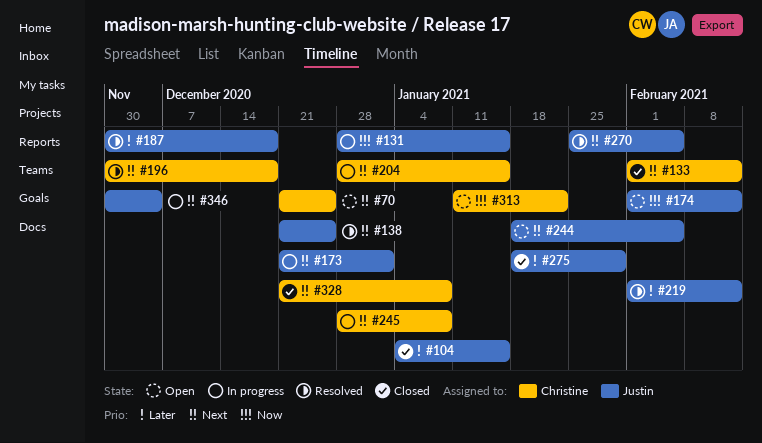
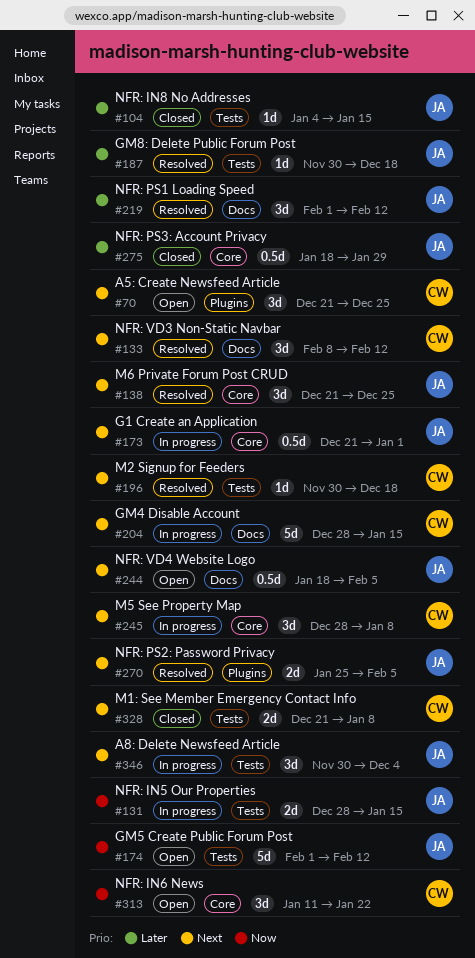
#133, status: Closed -> Resolved
#133, start: Feb 1 -> Feb 8

